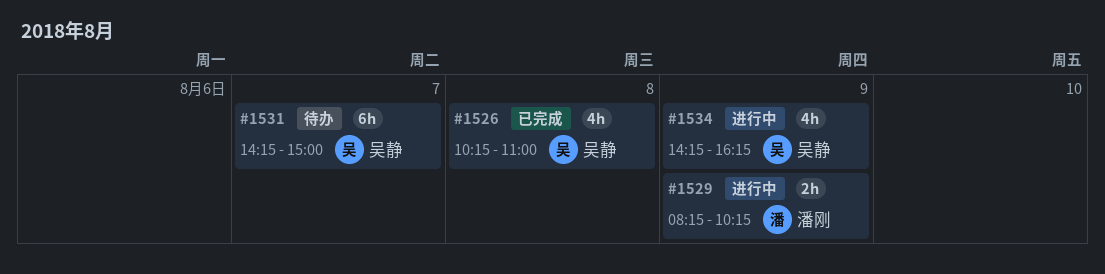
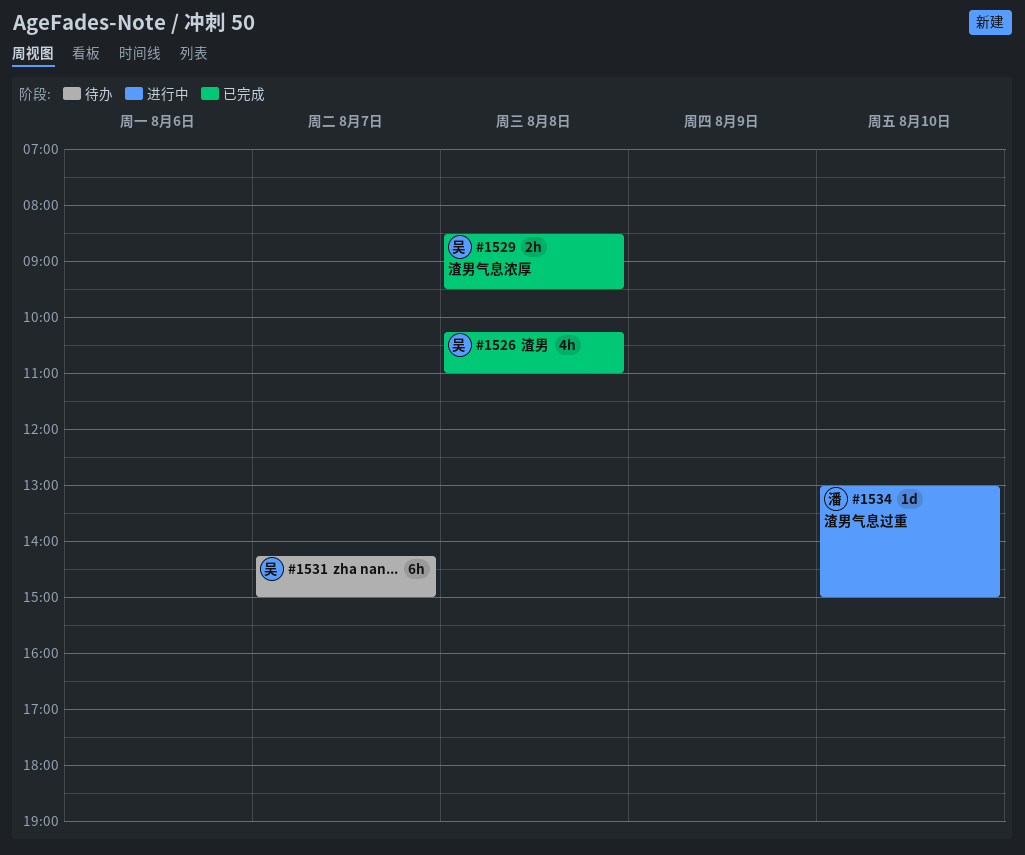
#1529, status: 进行中 -> 已完成
#1529, owner: 潘刚 -> 吴静
#1529, day: Aug 9 -> Aug 8
#1529, begins: 08:15 -> 08:30
#1529, ends: 10:15 -> 09:30
#1534, owner: 吴静 -> 潘刚
#1534, estimate: 4h -> 1d
#1534, day: Aug 9 -> Aug 10
#1534, begins: 14:15 -> 13:00
#1534, ends: 16:15 -> 15:00

